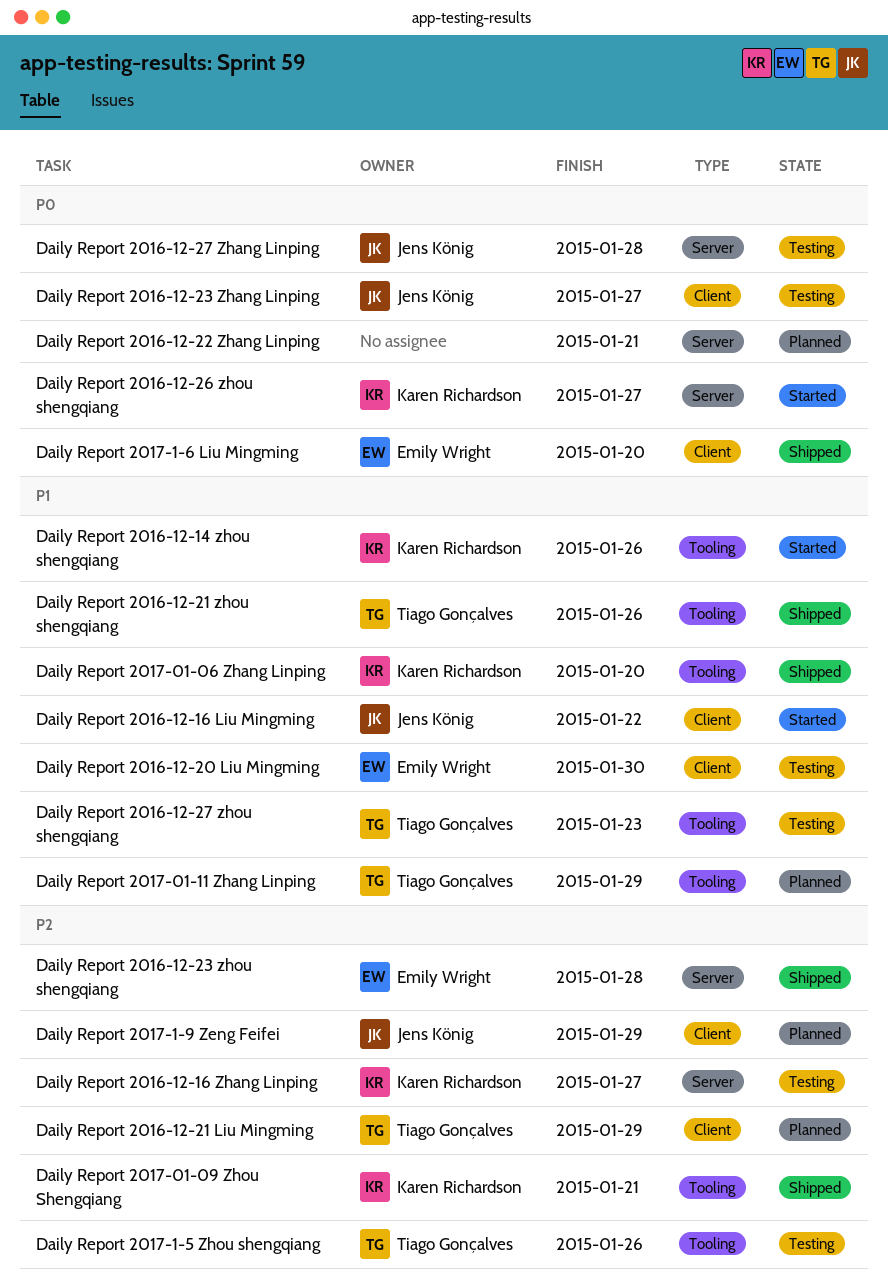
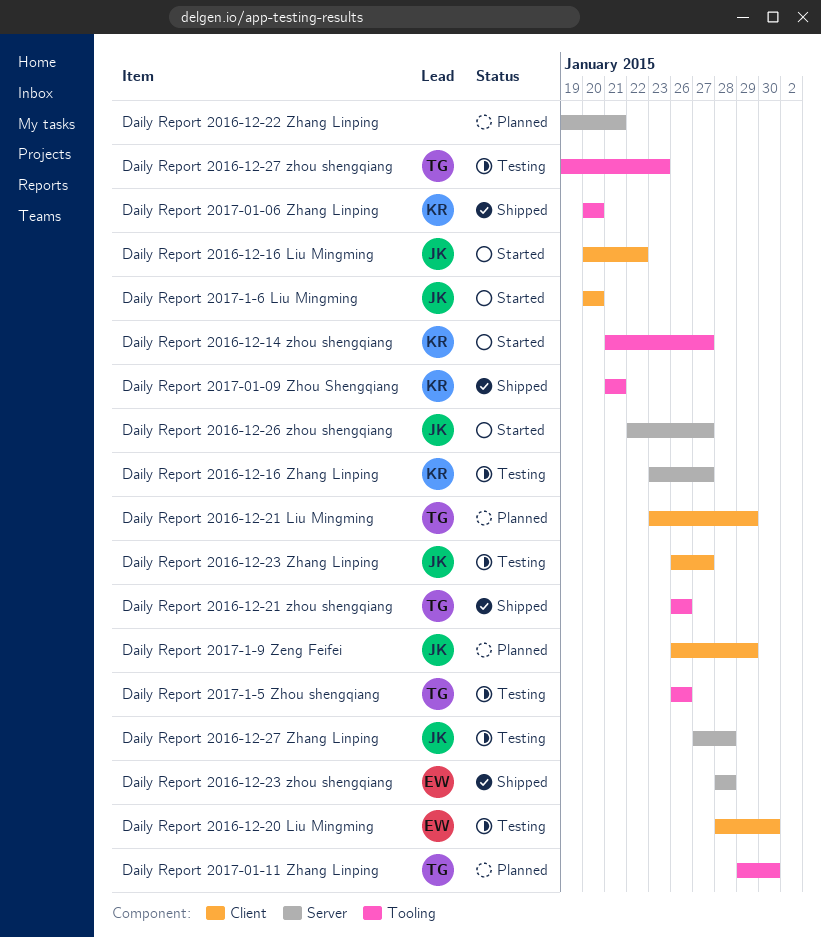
Daily Report 2016-12-14 zhou shengqiang, due: Jan 26 -> Jan 27
Daily Report 2016-12-26 zhou shengqiang, owner: Karen Richardson -> Jens König
Daily Report 2017-01-11 Zhang Linping, due: Jan 29 -> Jan 30
Daily Report 2017-1-6 Liu Mingming, status: Shipped -> Started
Daily Report 2017-1-6 Liu Mingming, owner: Emily Wright -> Jens König

